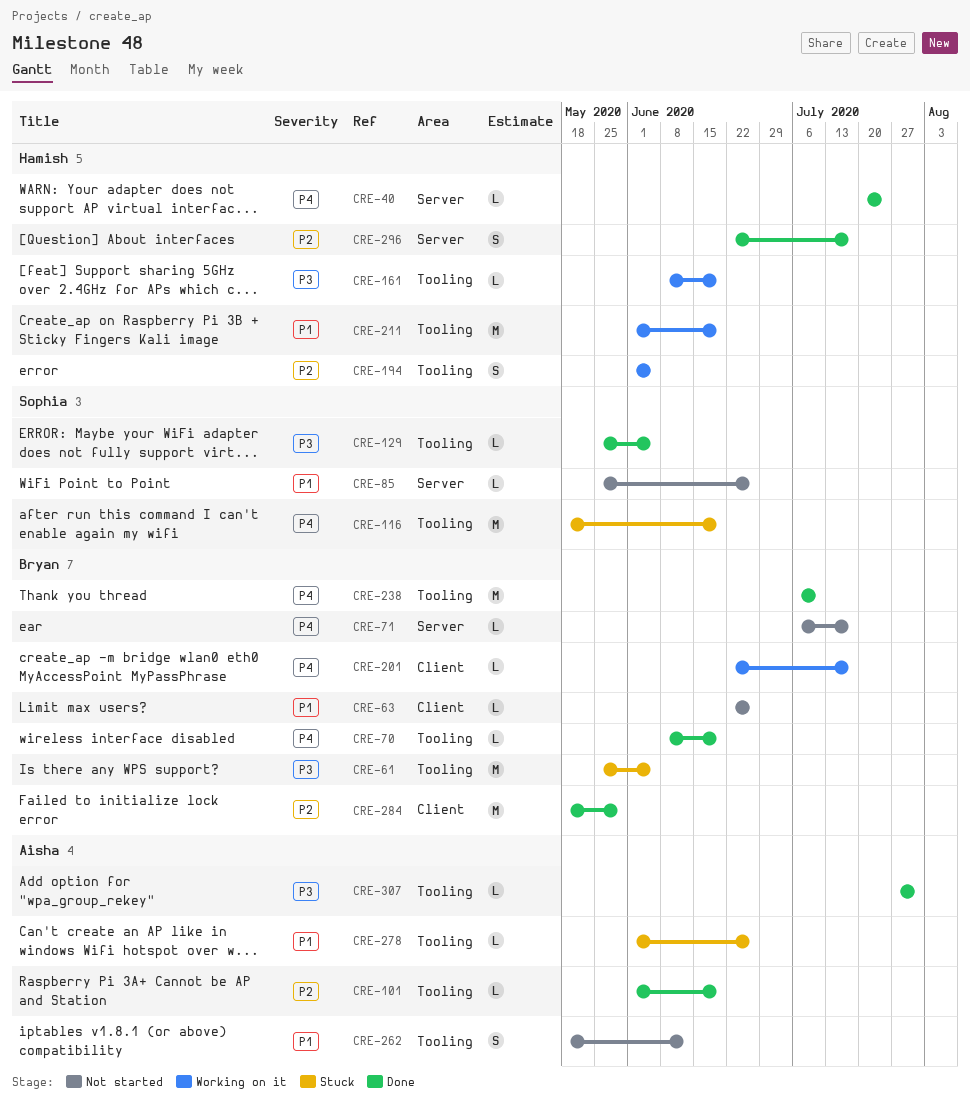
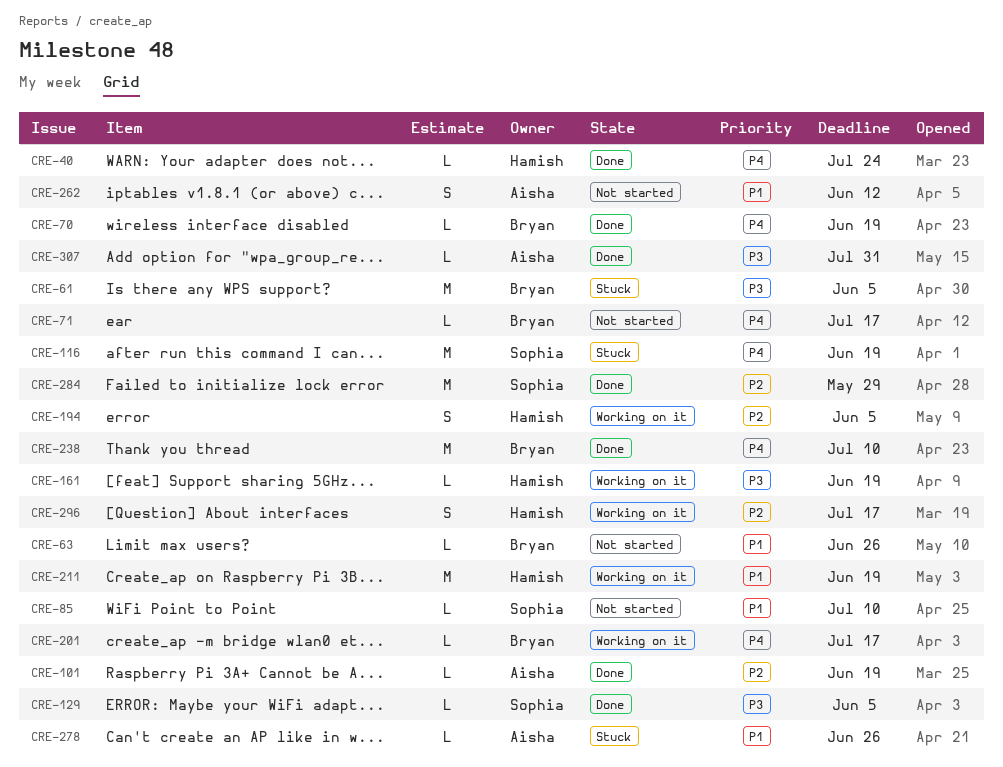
CRE-85, due: Jun 26 -> Jul 10
CRE-284, owner: Bryan -> Sophia
CRE-296, status: Done -> Working on it

